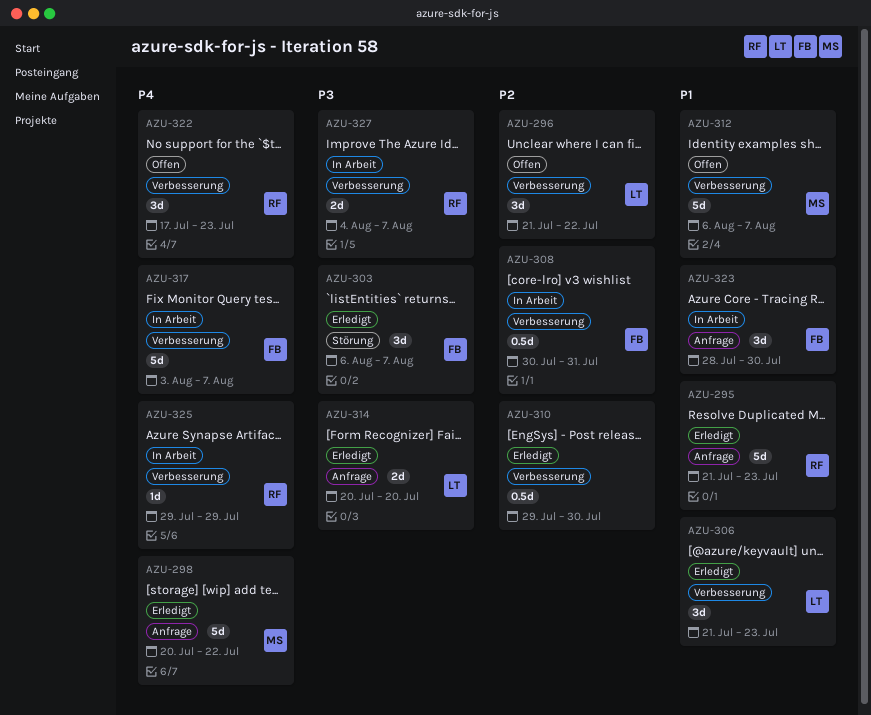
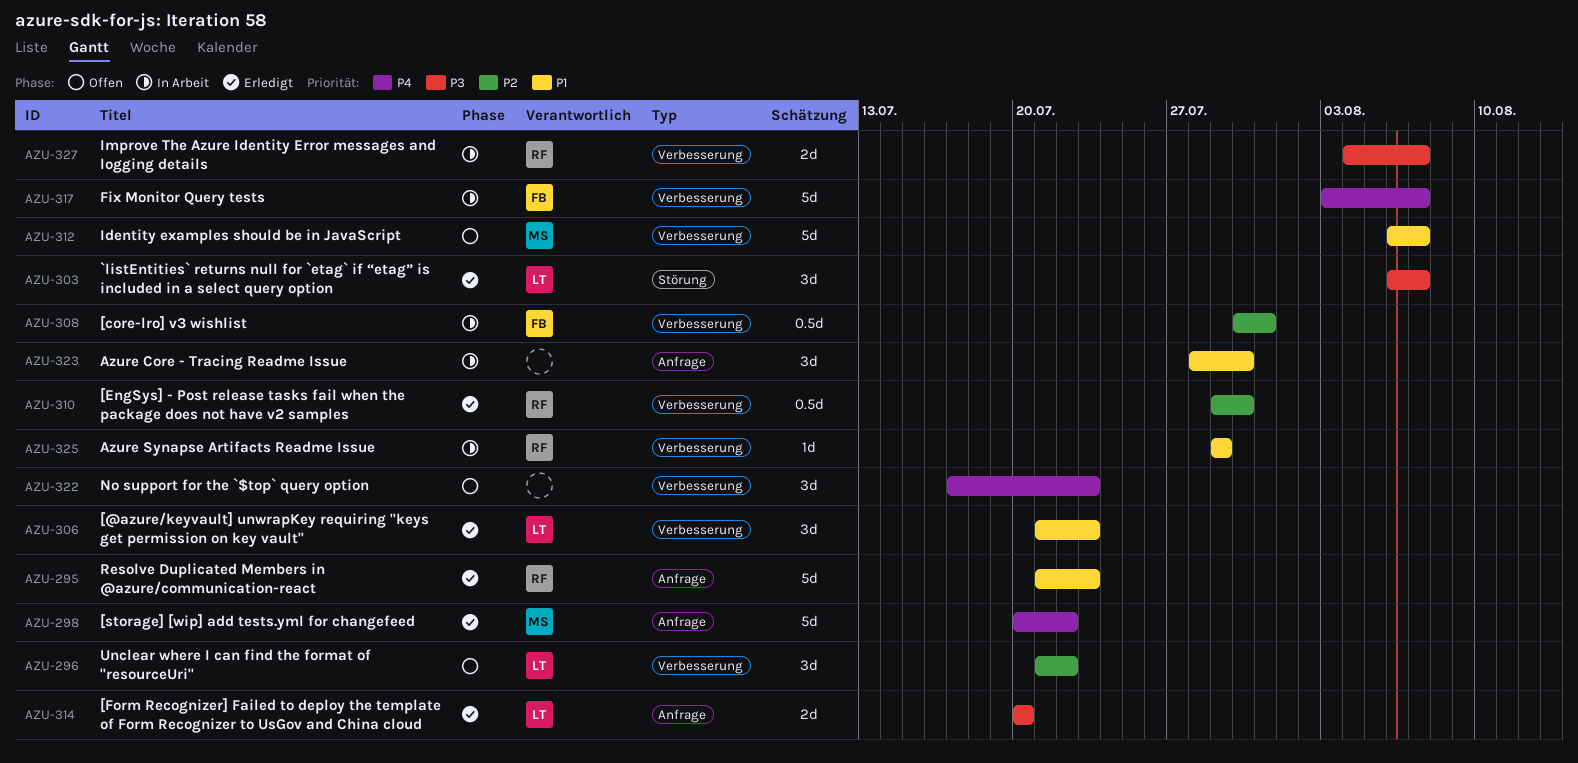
AZU-303, owner: FB -> LT
AZU-310, owner: none -> RF
AZU-322, owner: RF -> none
AZU-323, owner: FB -> none
AZU-325, priority: P4 -> P1

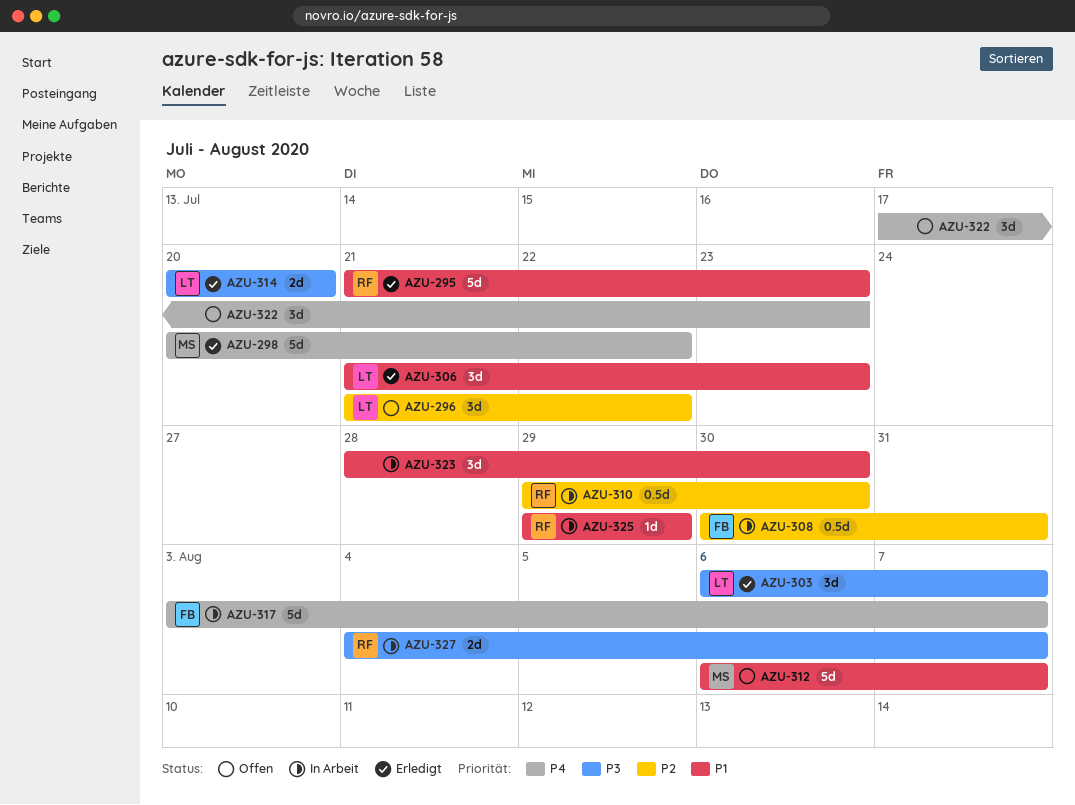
AZU-310, status: Erledigt -> In Arbeit

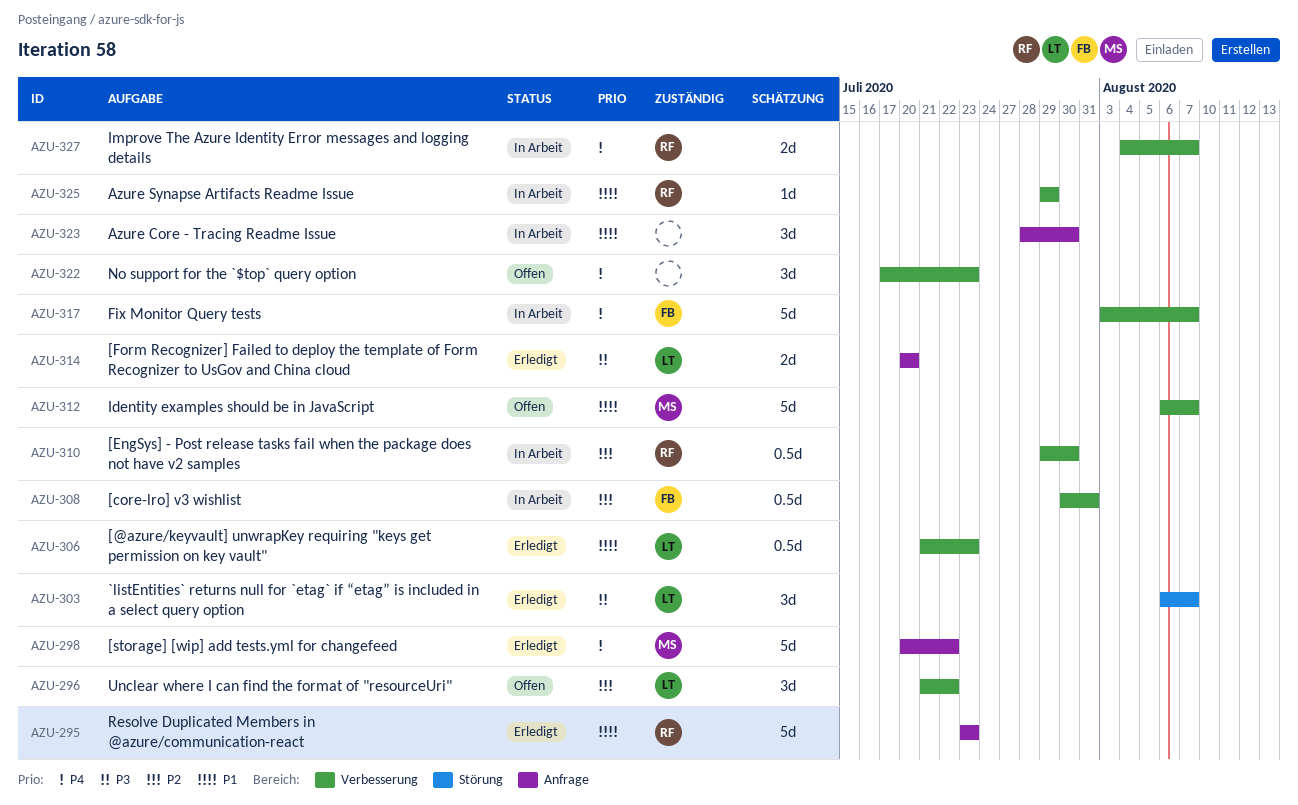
AZU-295, start: Jul 21 -> Jul 23
AZU-306, estimate: 3d -> 0.5d
AZU-327, priority: P3 -> P4

